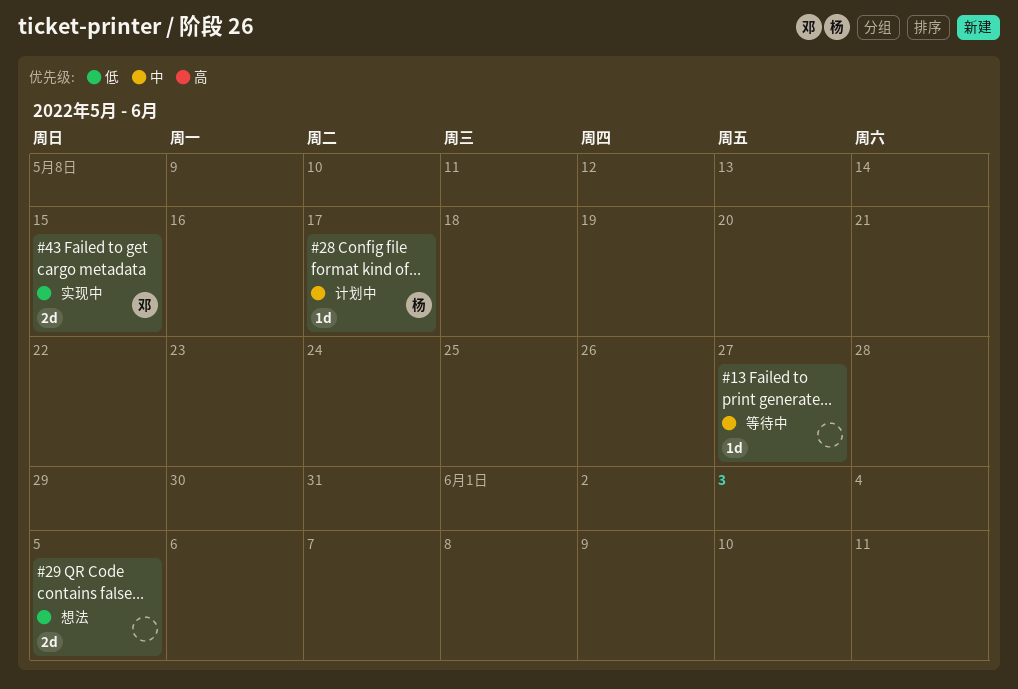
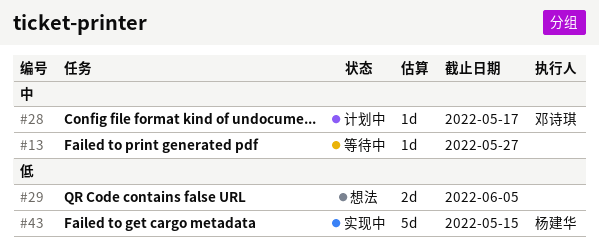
#28, owner: 杨建华 -> 邓诗琪
#43, owner: 邓诗琪 -> 杨建华
#43, estimate: 2d -> 5d

